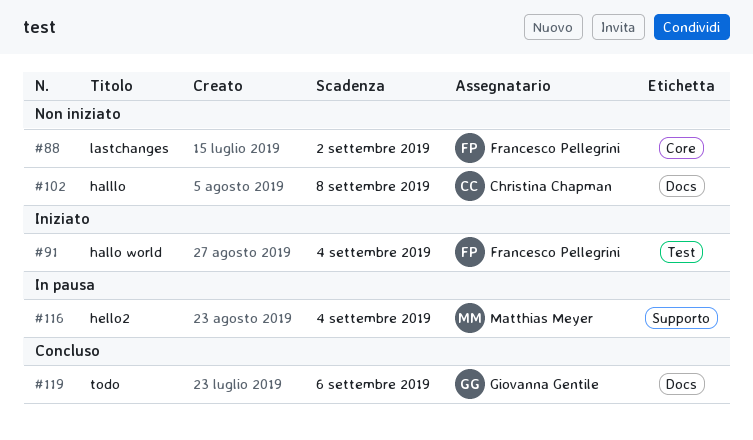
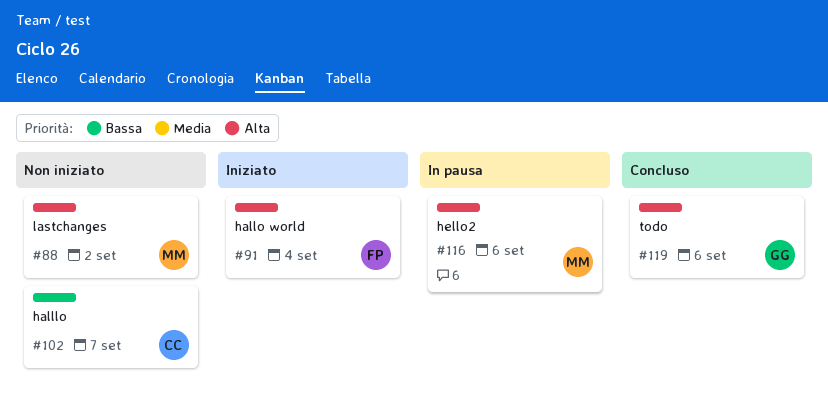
#88, owner: Francesco Pellegrini -> Matthias Meyer
#102, due: Sep 8 -> Sep 7
#116, due: Sep 4 -> Sep 6

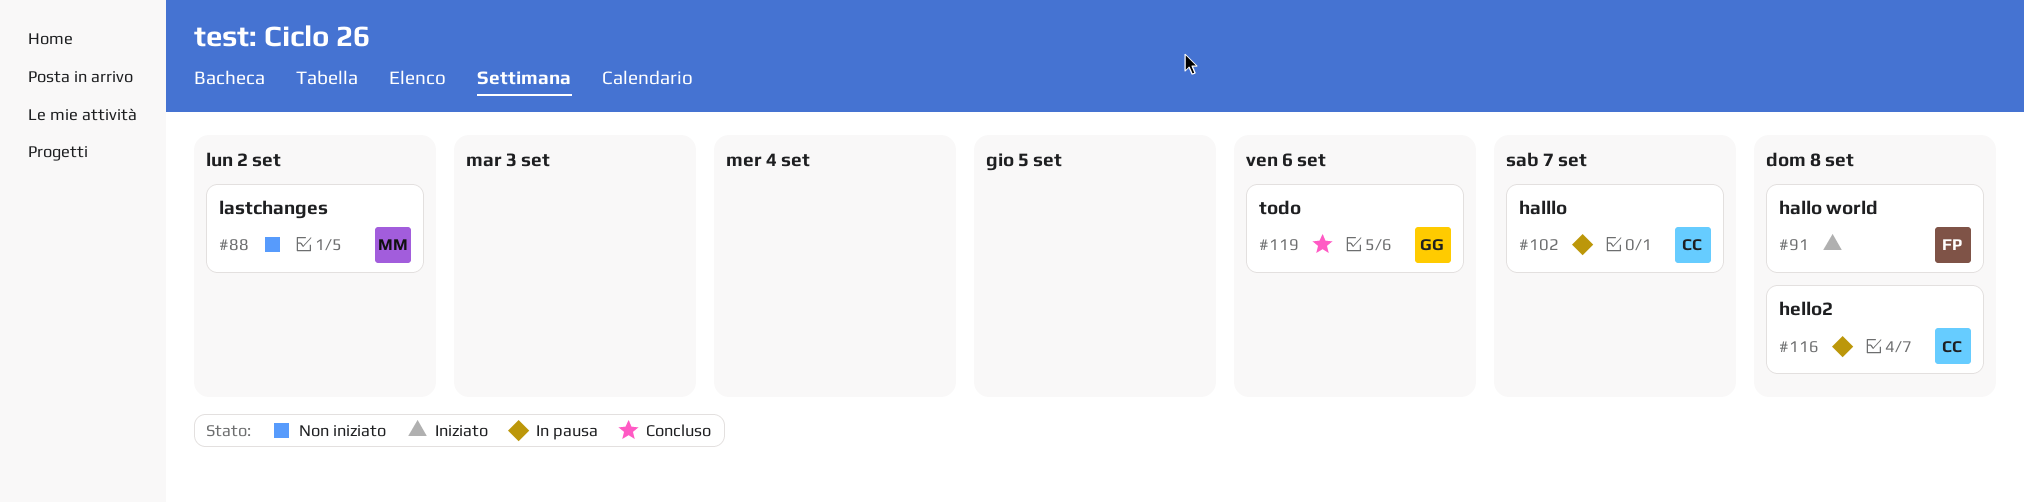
#91, due: Sep 4 -> Sep 8
#102, status: Non iniziato -> In pausa
#116, owner: MM -> CC
#116, due: Sep 6 -> Sep 8

